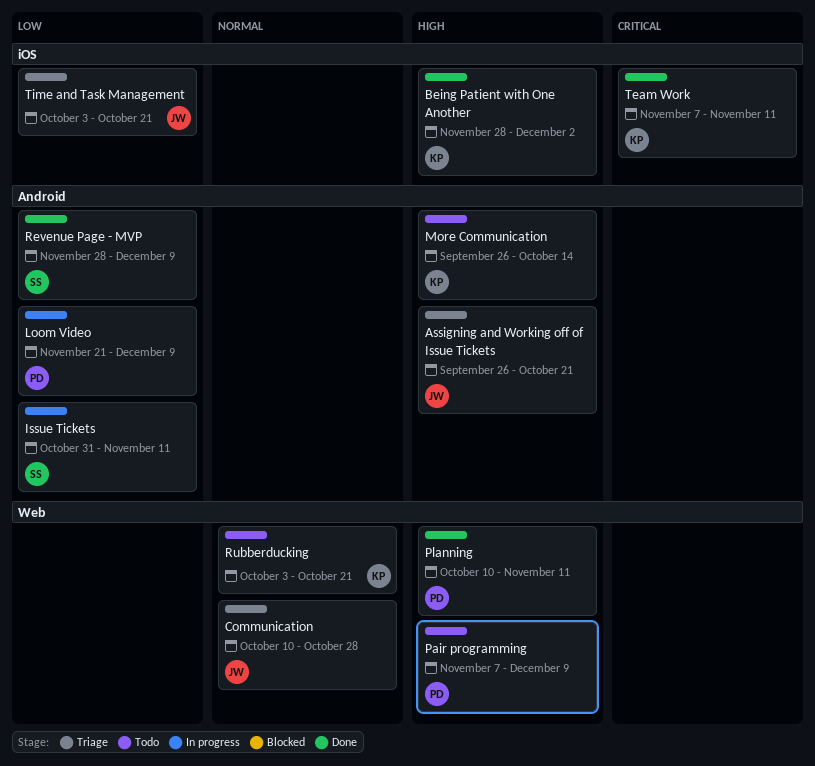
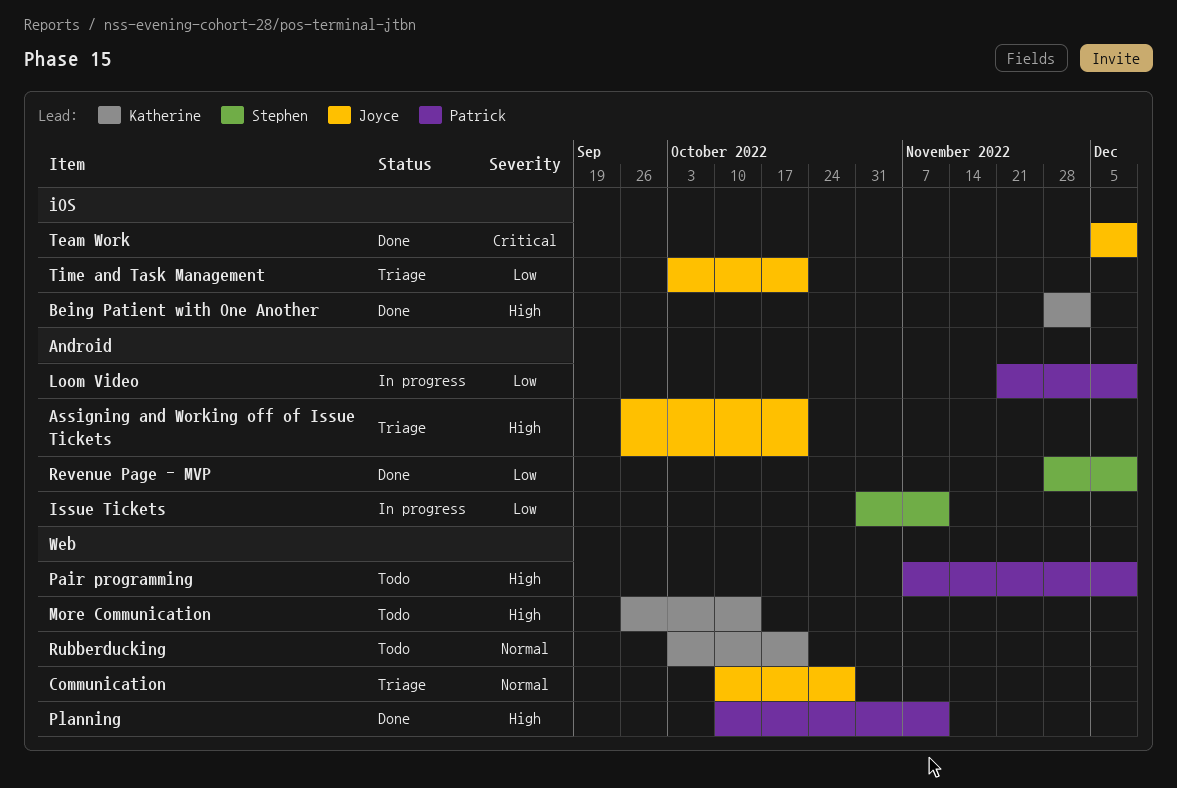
More Communication, label: Android -> Web
Team Work, owner: Katherine -> Joyce
Team Work, start: Nov 7 -> Dec 5
Team Work, due: Nov 11 -> Dec 9

